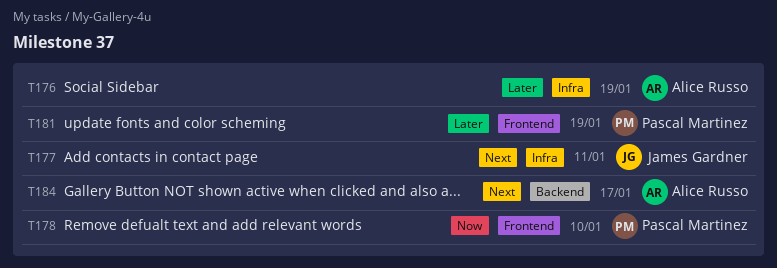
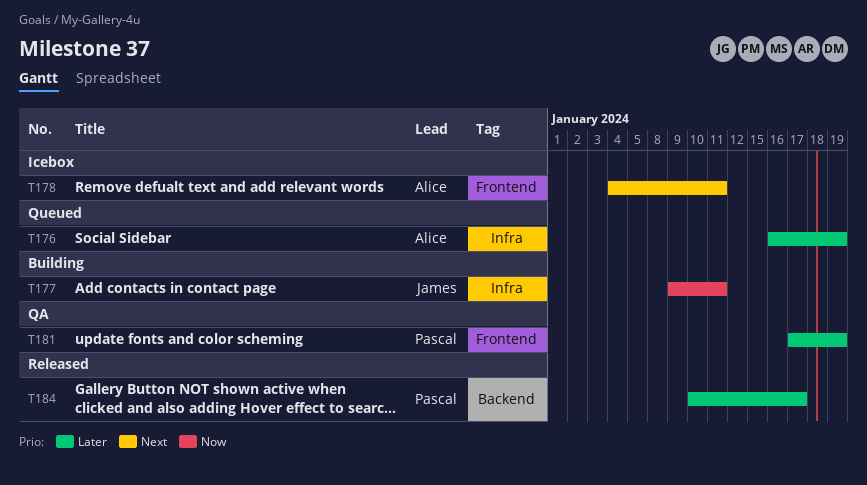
T177, priority: Next -> Now
T178, owner: Pascal Martinez -> Alice Russo
T178, priority: Now -> Next
T178, due: Jan 10 -> Jan 11
T184, owner: Alice Russo -> Pascal Martinez
T184, priority: Next -> Later

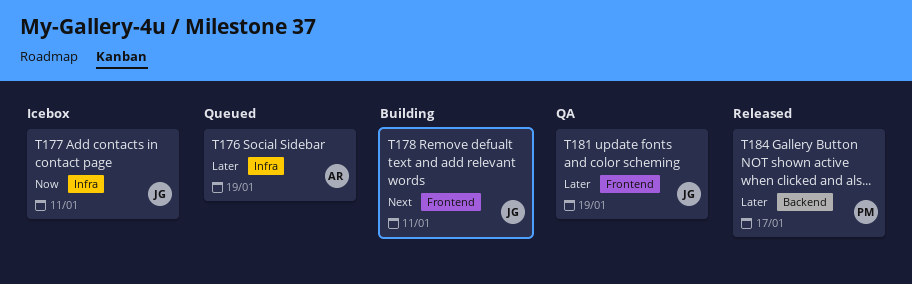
T177, status: Building -> Icebox
T178, status: Icebox -> Building
T178, owner: Alice -> James
T181, owner: Pascal -> James

